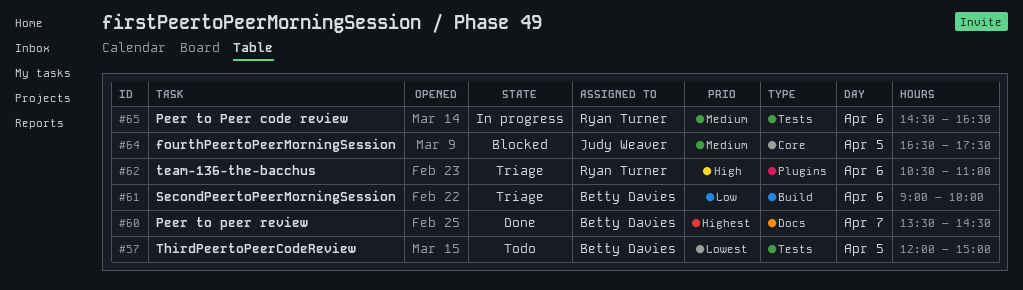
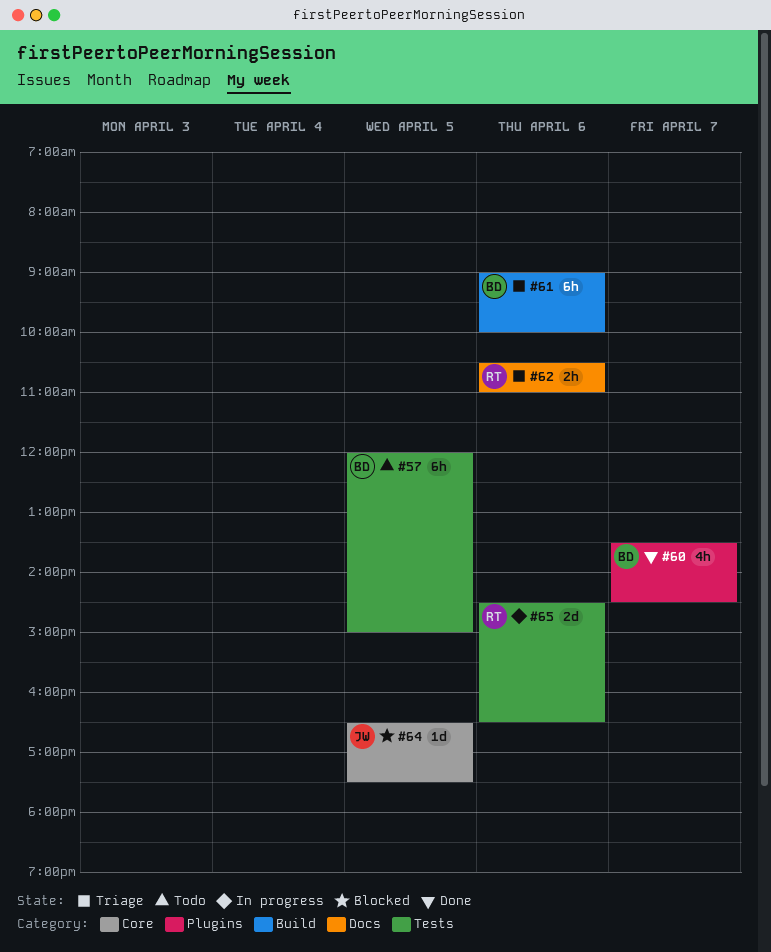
#60, label: Docs -> Plugins
#62, label: Plugins -> Docs

